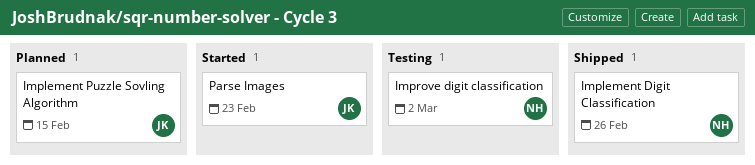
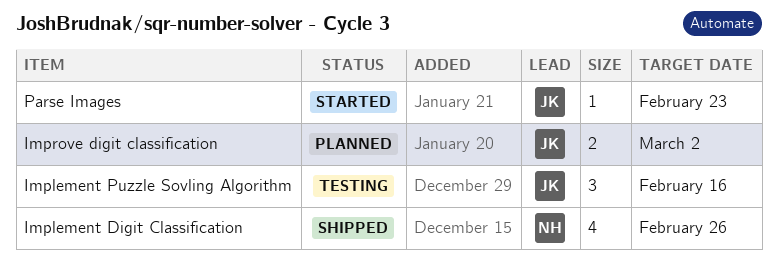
Implement Puzzle Sovling Algorithm, status: Planned -> Testing
Implement Puzzle Sovling Algorithm, due: Feb 15 -> Feb 16
Improve digit classification, status: Testing -> Planned
Improve digit classification, owner: NH -> JK

